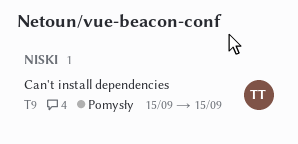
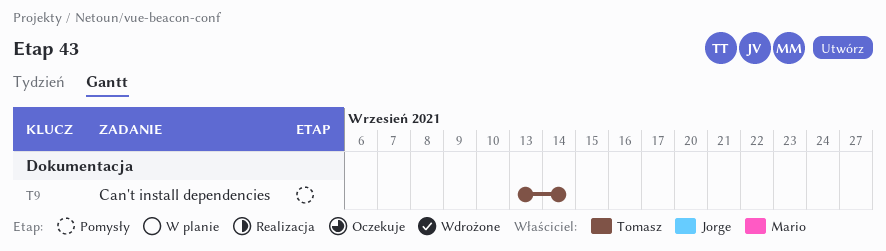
T9, start: Sep 15 -> Sep 13
T9, due: Sep 15 -> Sep 14

